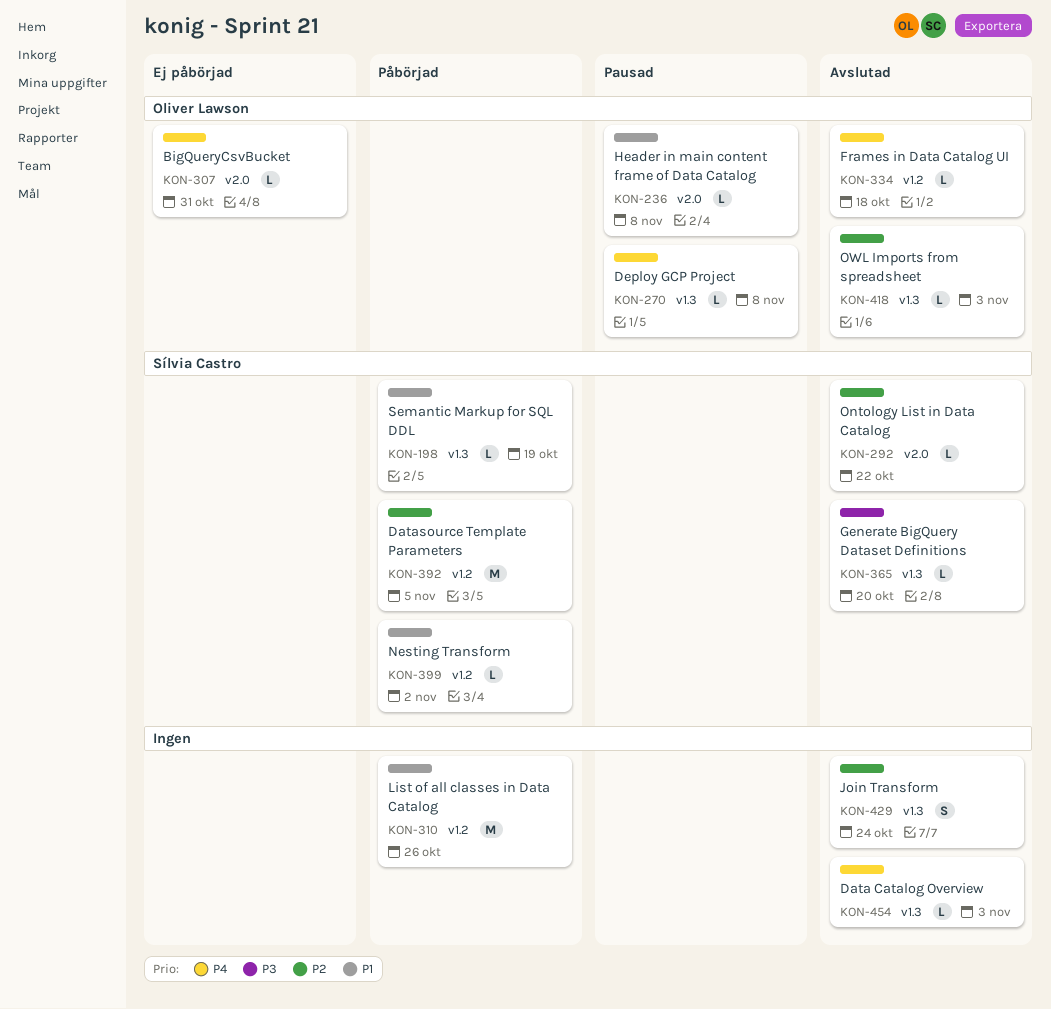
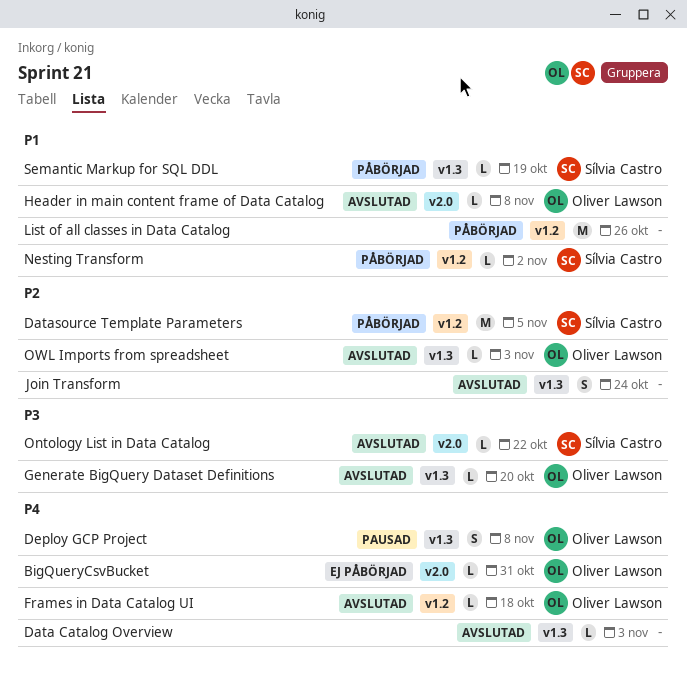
Deploy GCP Project, estimate: L -> S
Generate BigQuery Dataset Definitions, owner: Sílvia Castro -> Oliver Lawson
Header in main content frame of Data Catalog, status: Pausad -> Avslutad
Ontology List in Data Catalog, priority: P2 -> P3

